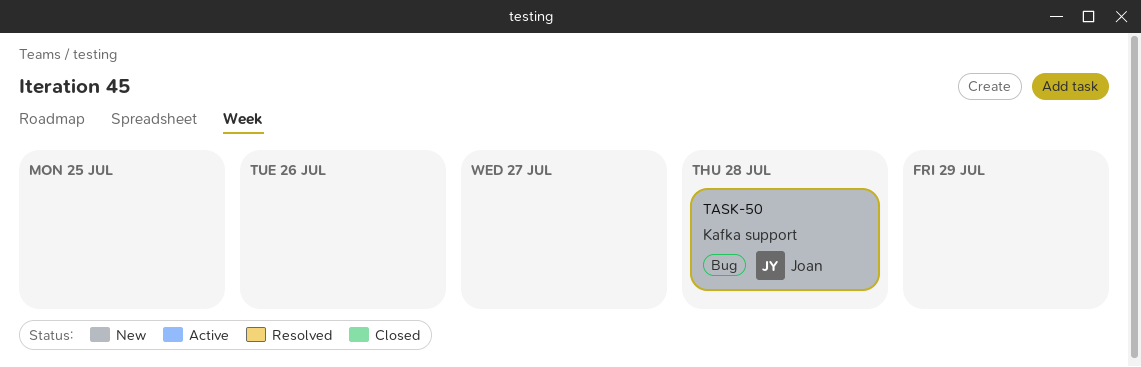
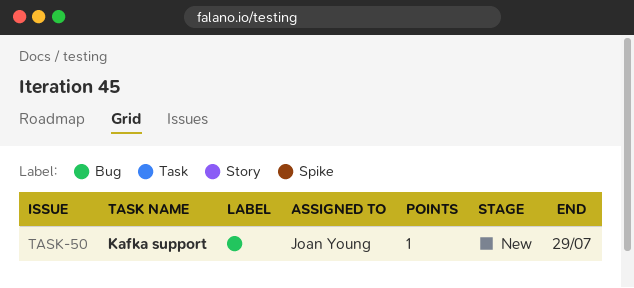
TASK-50, due: Jul 28 -> Jul 29

